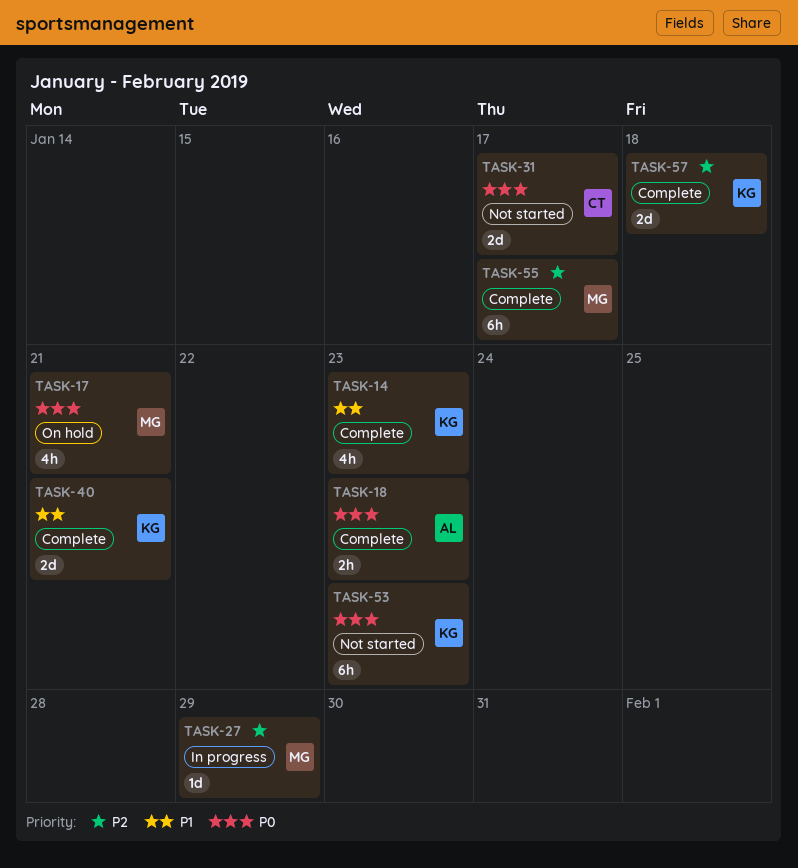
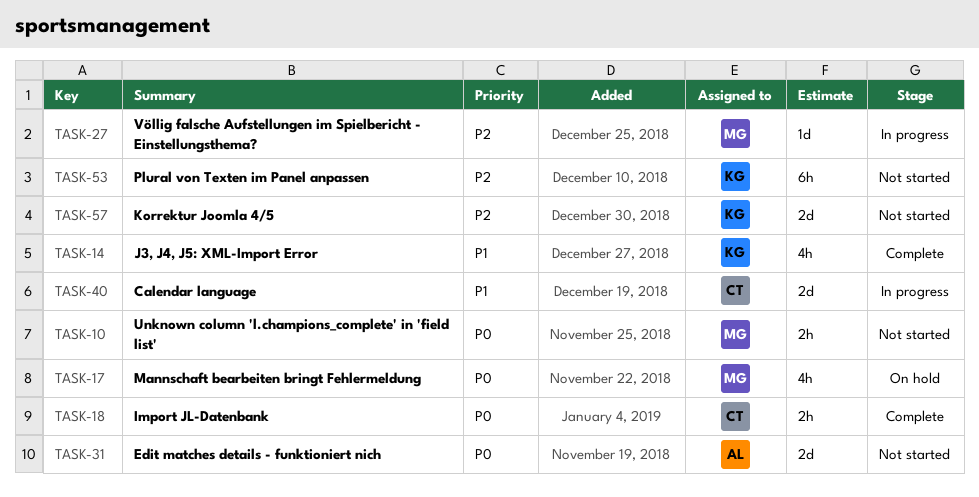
TASK-10: none -> present
TASK-18, owner: AL -> CT
TASK-31, owner: CT -> AL
TASK-40, status: Complete -> In progress
TASK-40, owner: KG -> CT
TASK-53, priority: P0 -> P2
TASK-55: present -> none
TASK-57, status: Complete -> Not started

